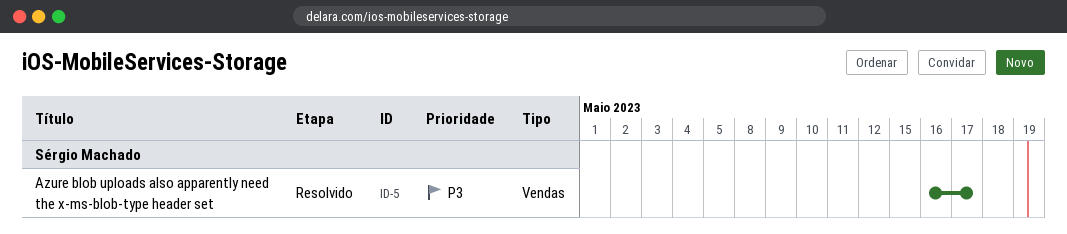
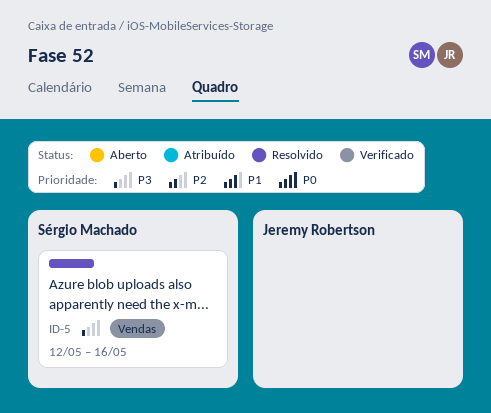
ID-5, start: May 16 -> May 12
ID-5, due: May 17 -> May 16

